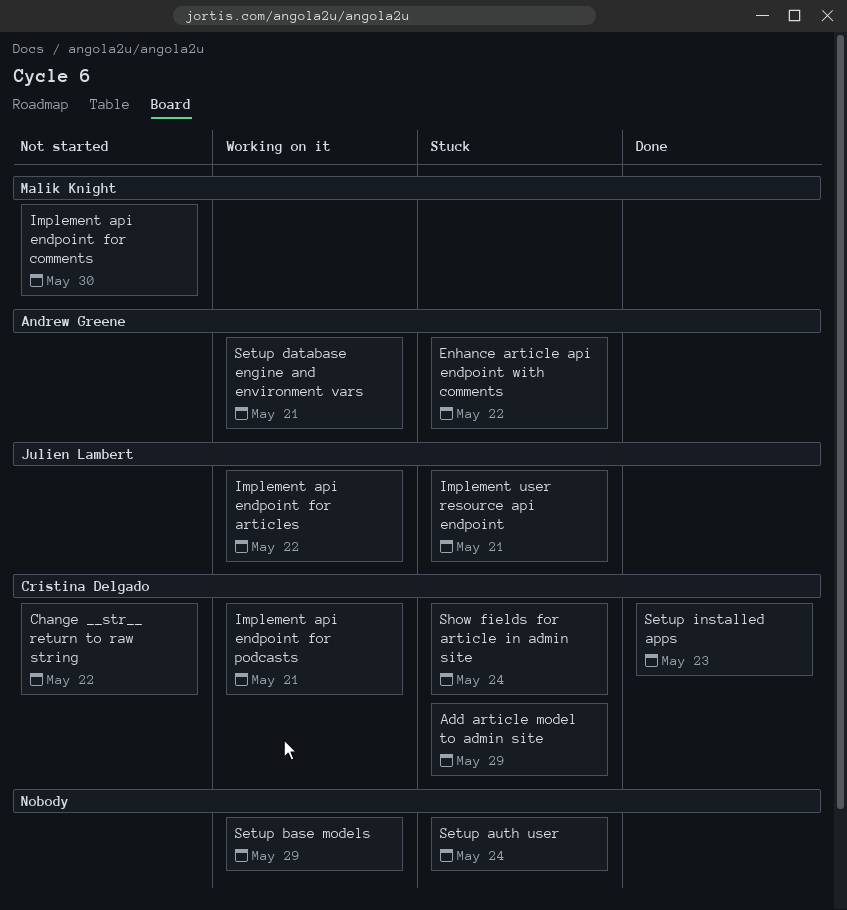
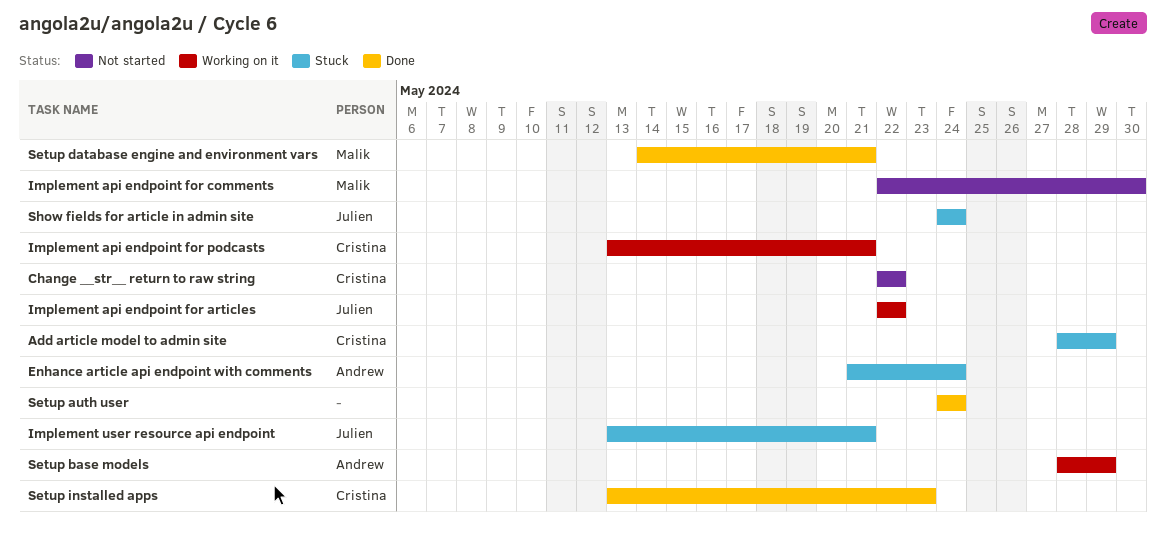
Enhance article api endpoint with comments, due: May 22 -> May 24
Setup auth user, status: Stuck -> Done
Setup base models, owner: none -> Andrew Greene
Setup database engine and environment vars, status: Working on it -> Done
Setup database engine and environment vars, owner: Andrew Greene -> Malik Knight
Show fields for article in admin site, owner: Cristina Delgado -> Julien Lambert

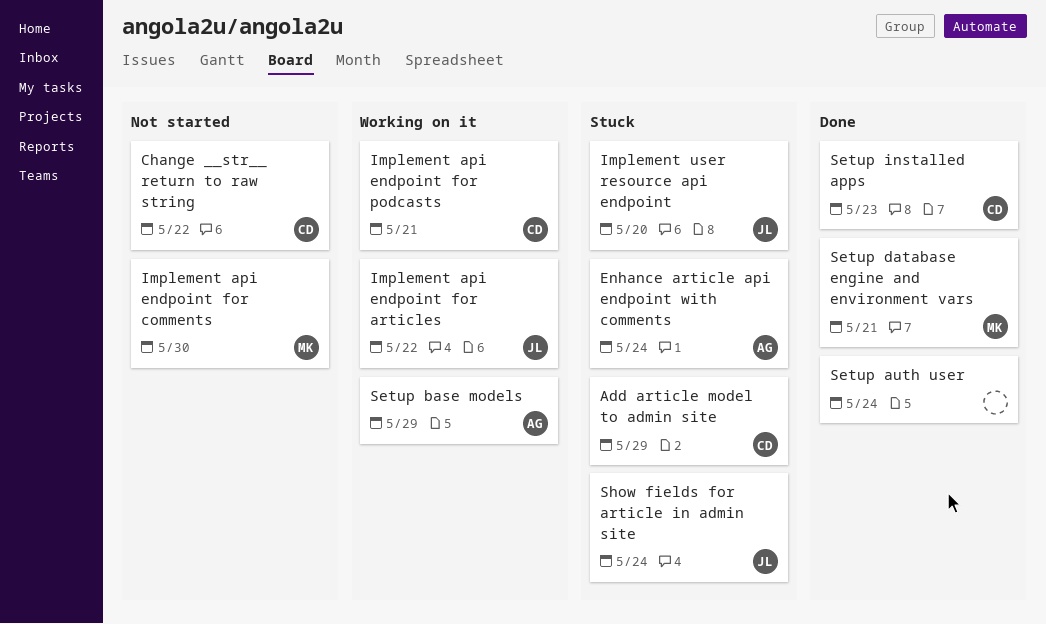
Implement user resource api endpoint, due: May 21 -> May 20

